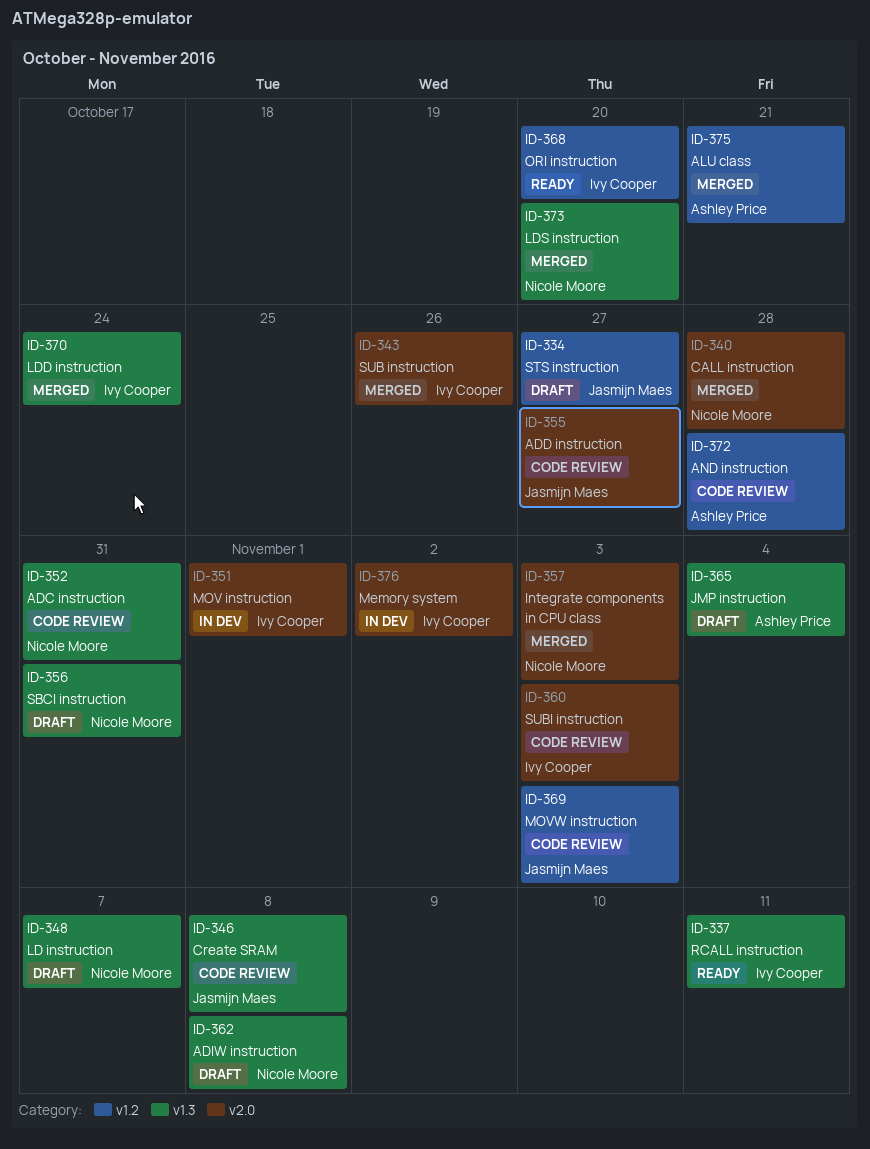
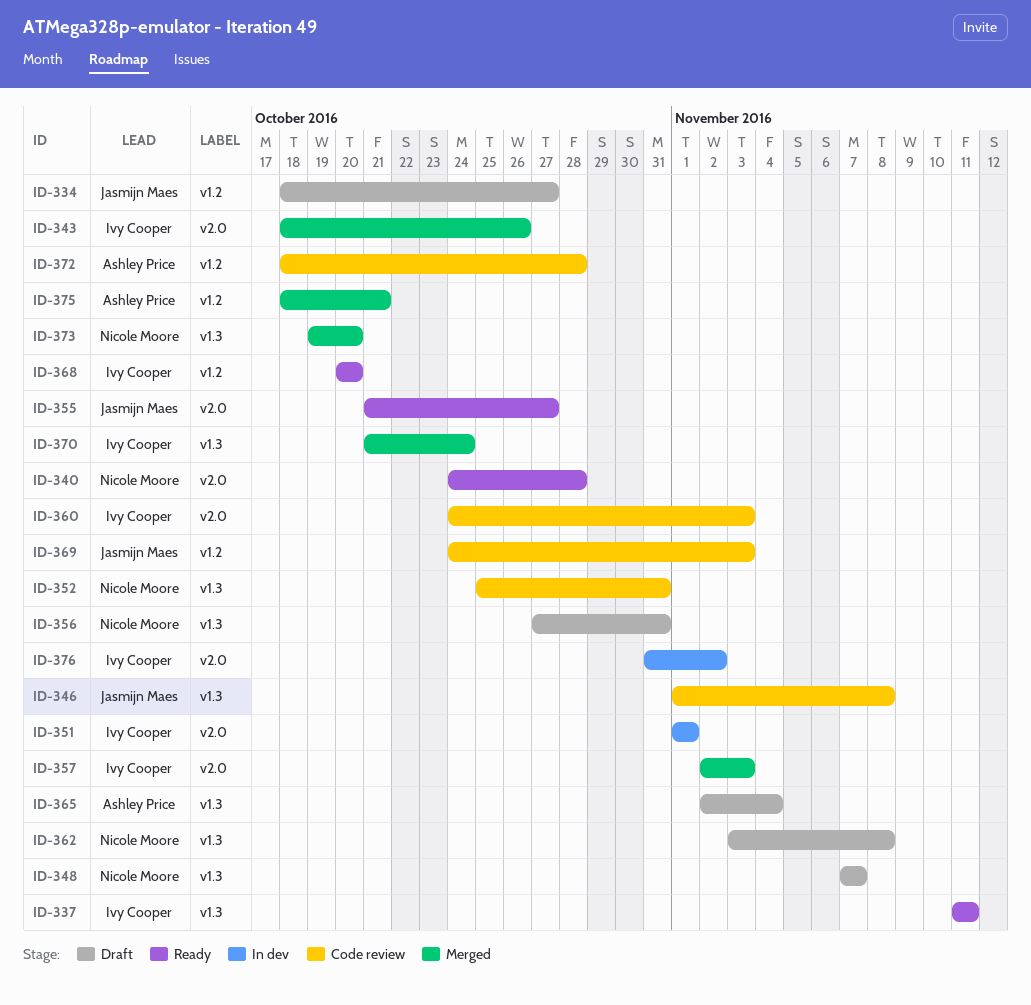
ID-340, status: Merged -> Ready
ID-355, status: Code review -> Ready
ID-357, owner: Nicole Moore -> Ivy Cooper

